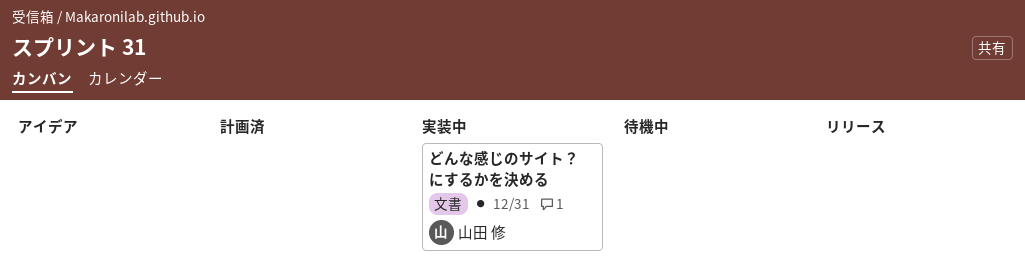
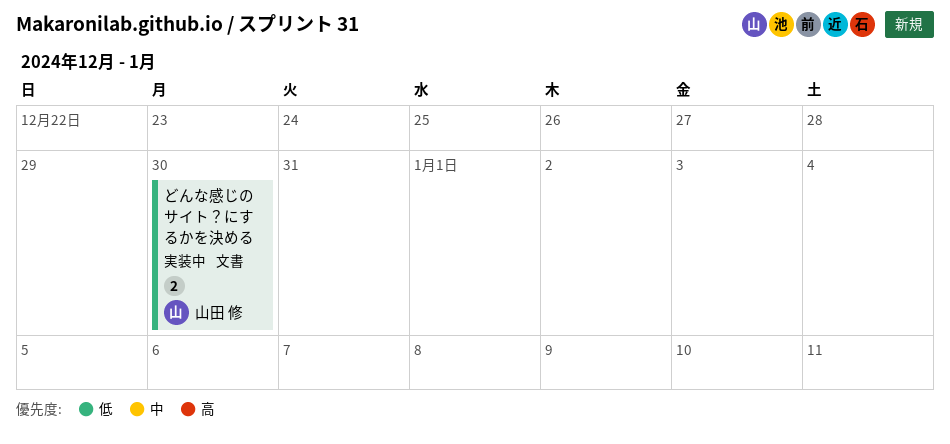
どんな感じのサイト？にするかを決める, estimate: 1 -> 2
どんな感じのサイト？にするかを決める, due: Dec 31 -> Dec 30

